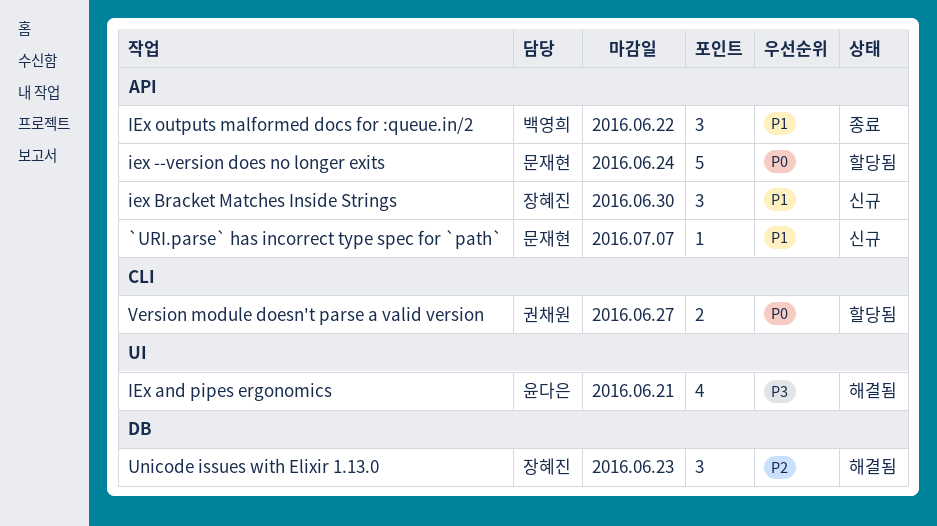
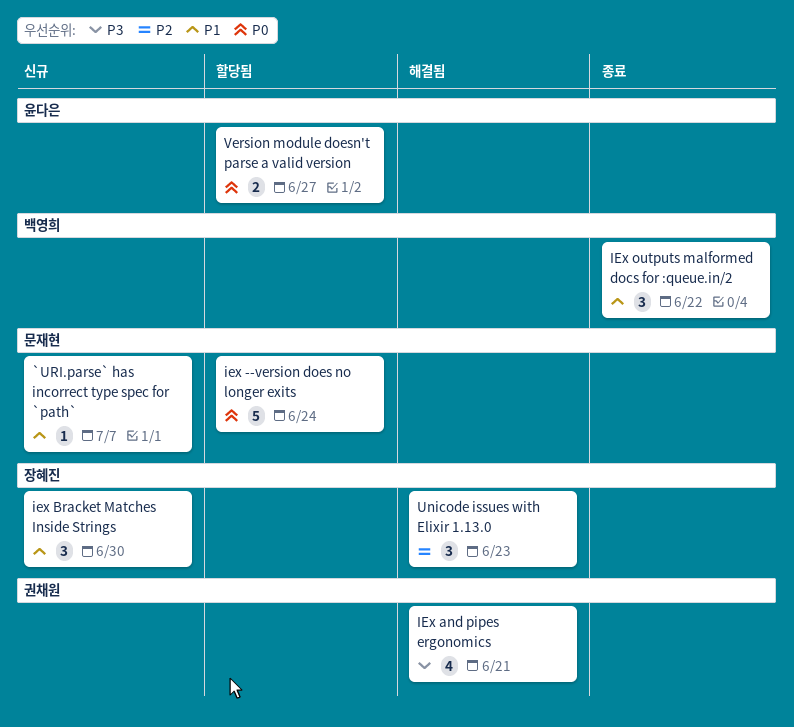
IEx and pipes ergonomics, owner: 윤다은 -> 권채원
Version module doesn't parse a valid version, owner: 권채원 -> 윤다은

